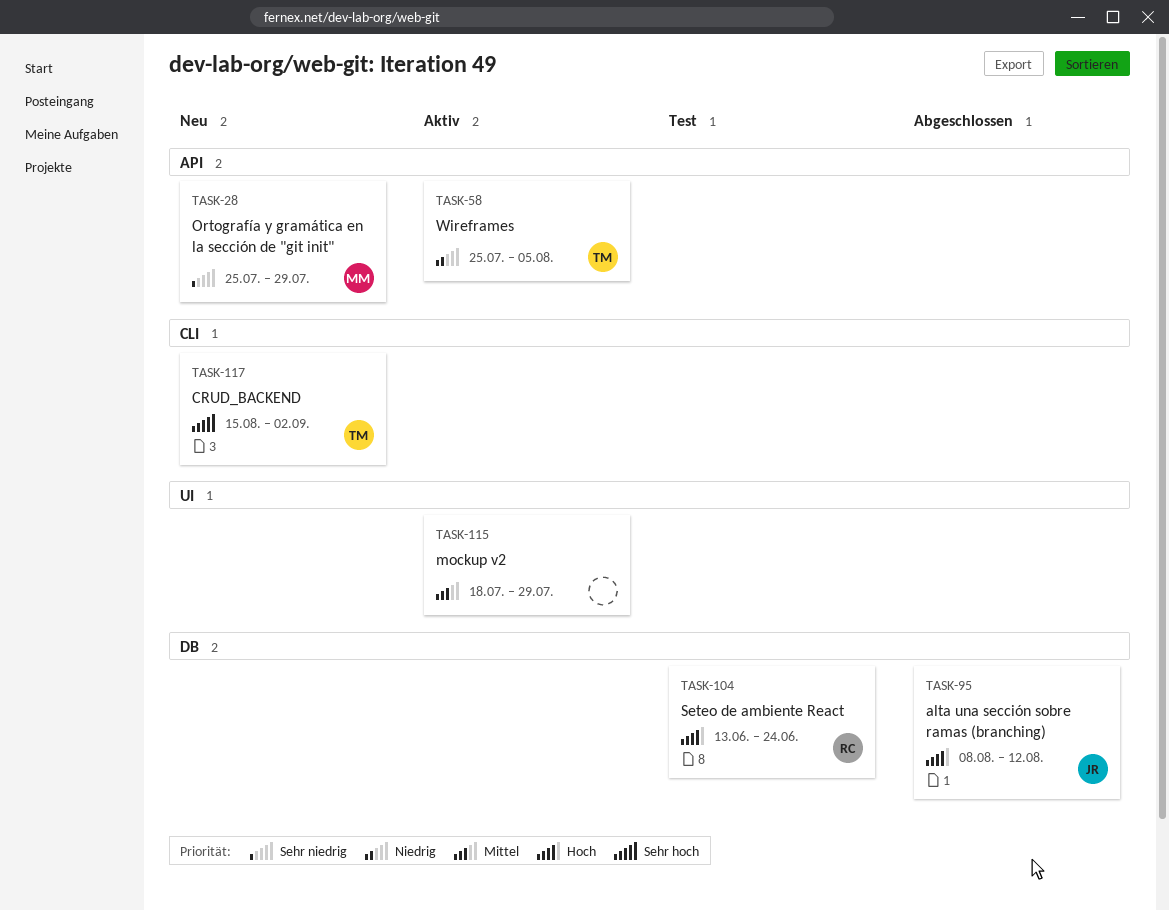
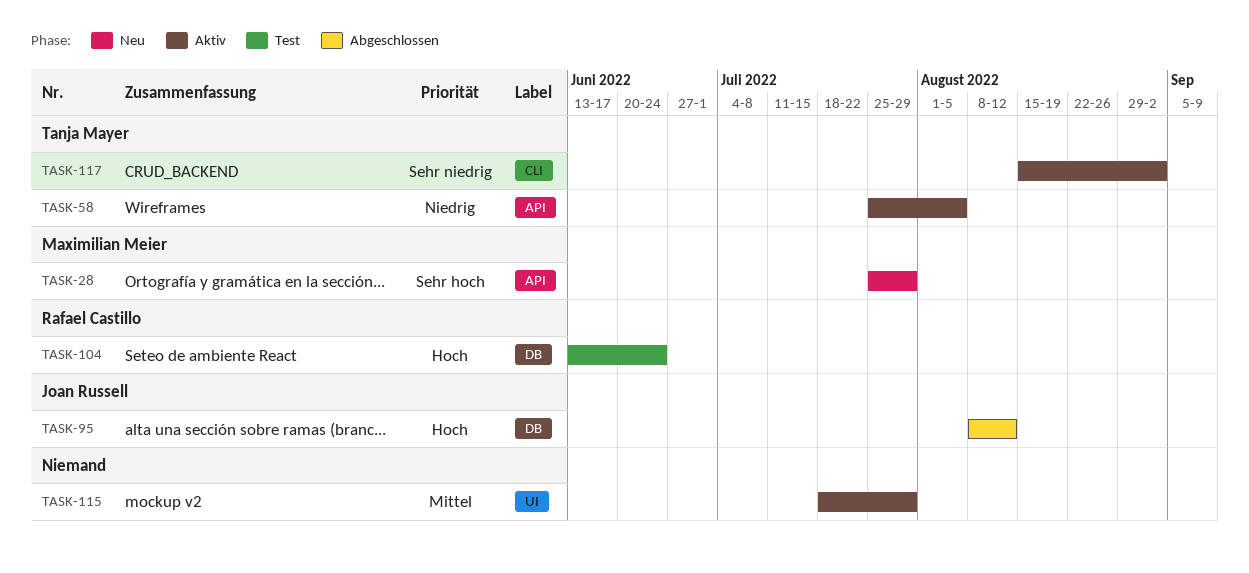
TASK-28, priority: Sehr niedrig -> Sehr hoch
TASK-117, status: Neu -> Aktiv
TASK-117, priority: Sehr hoch -> Sehr niedrig

